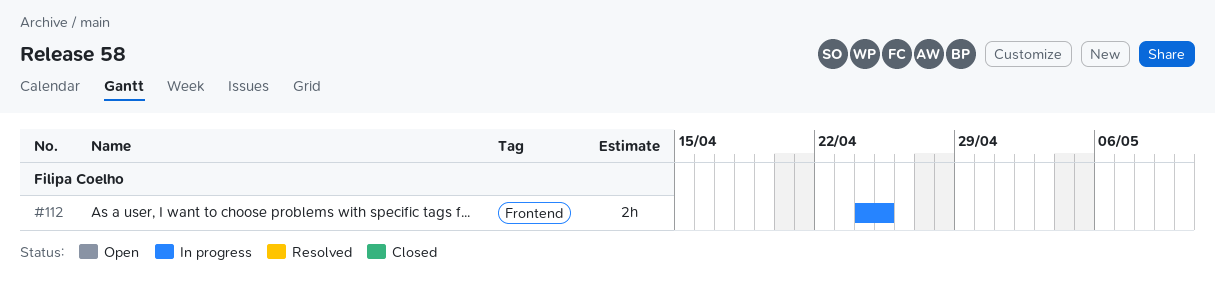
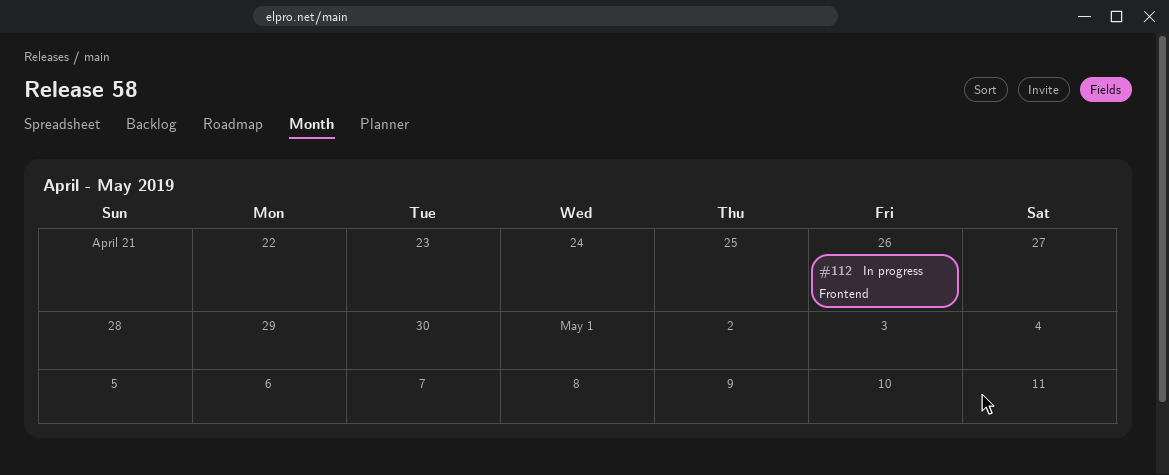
#112, due: Apr 25 -> Apr 26

